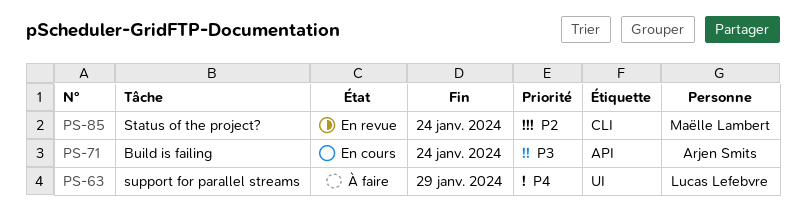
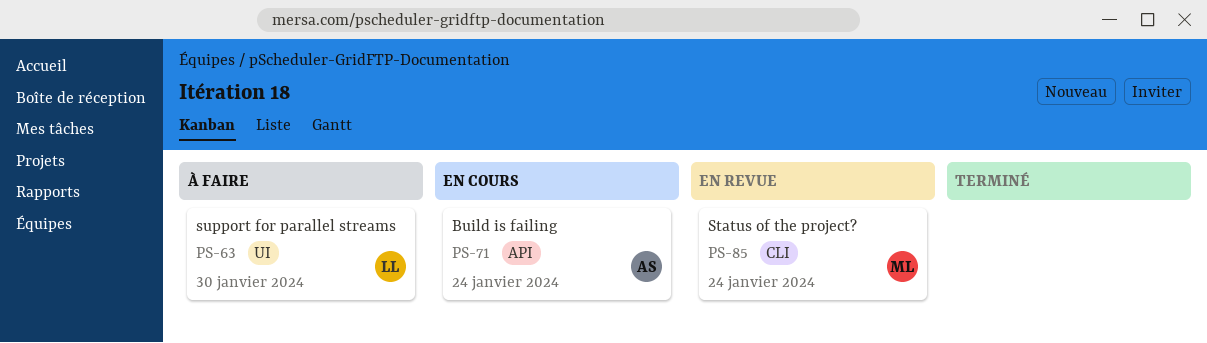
PS-63, due: Jan 29 -> Jan 30

